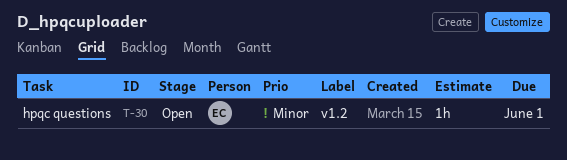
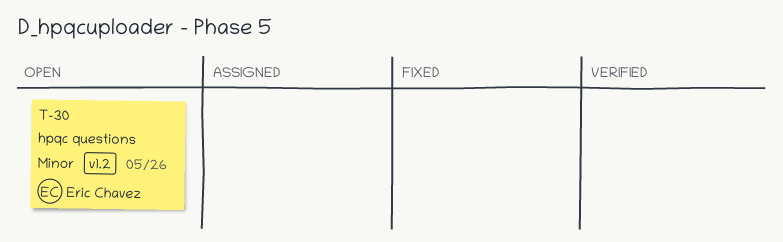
T-30, due: Jun 1 -> May 26

